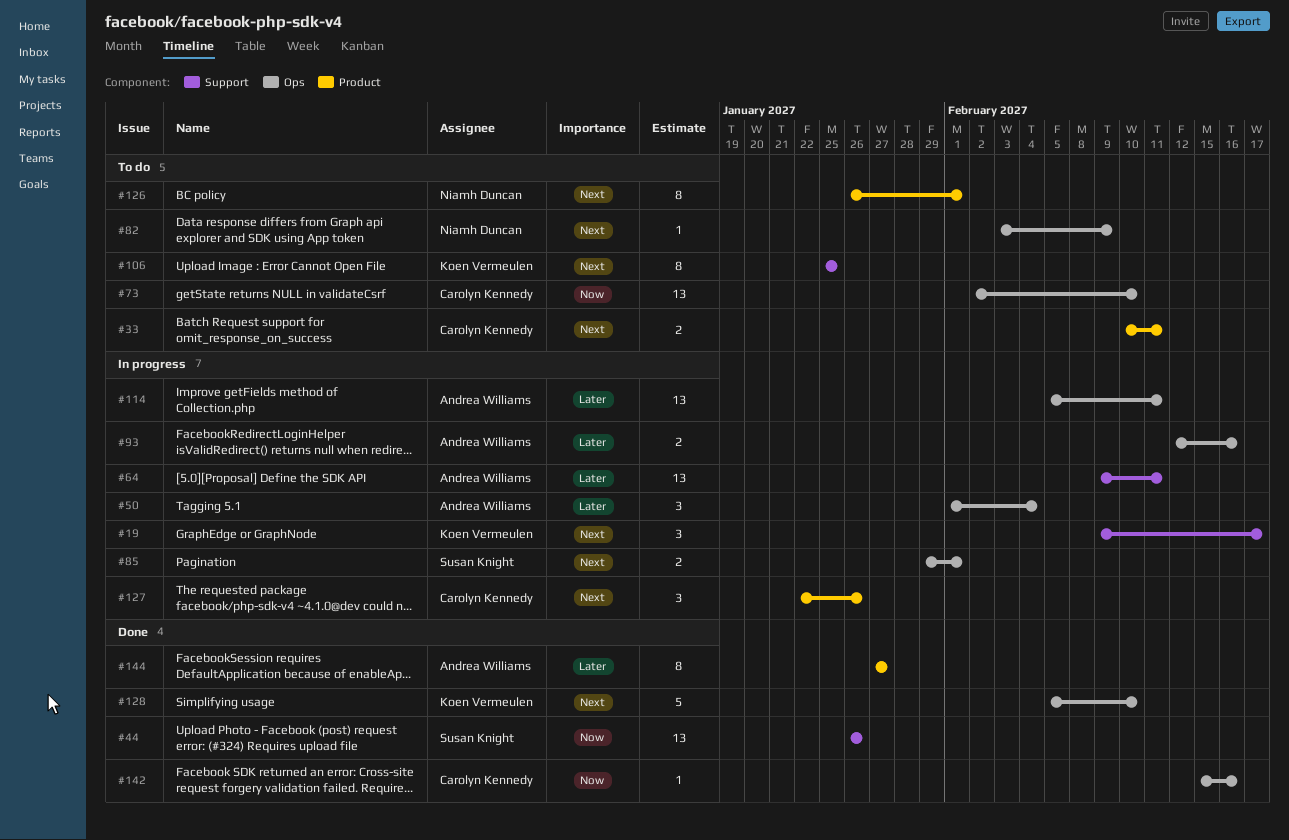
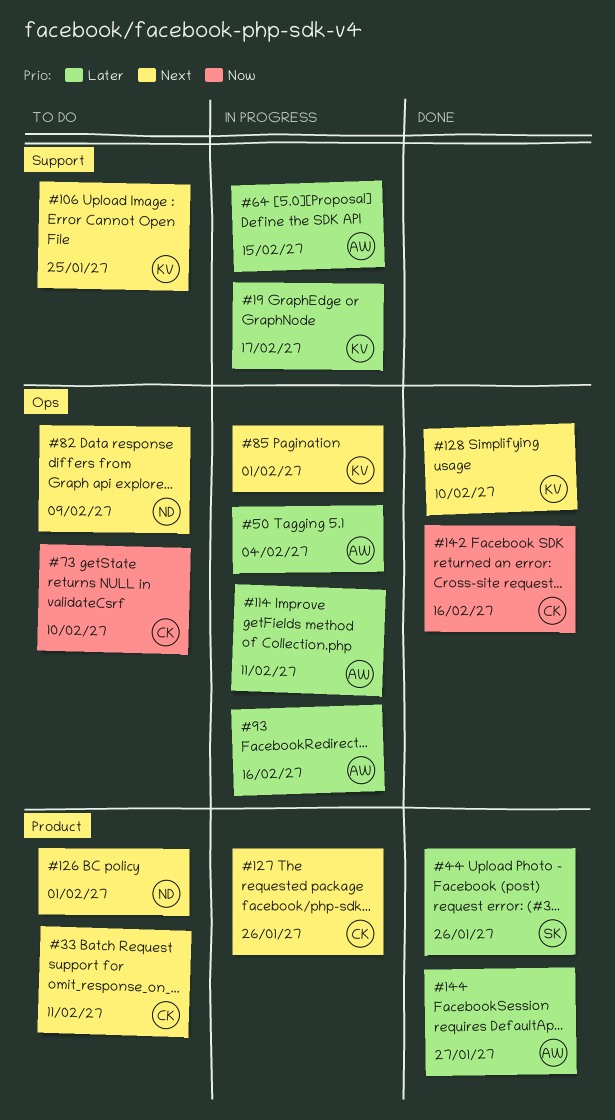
#19, priority: Next -> Later
#44, priority: Now -> Later
#44, label: Support -> Product
#64, due: Feb 11 -> Feb 15
#85, owner: Susan Knight -> Koen Vermeulen

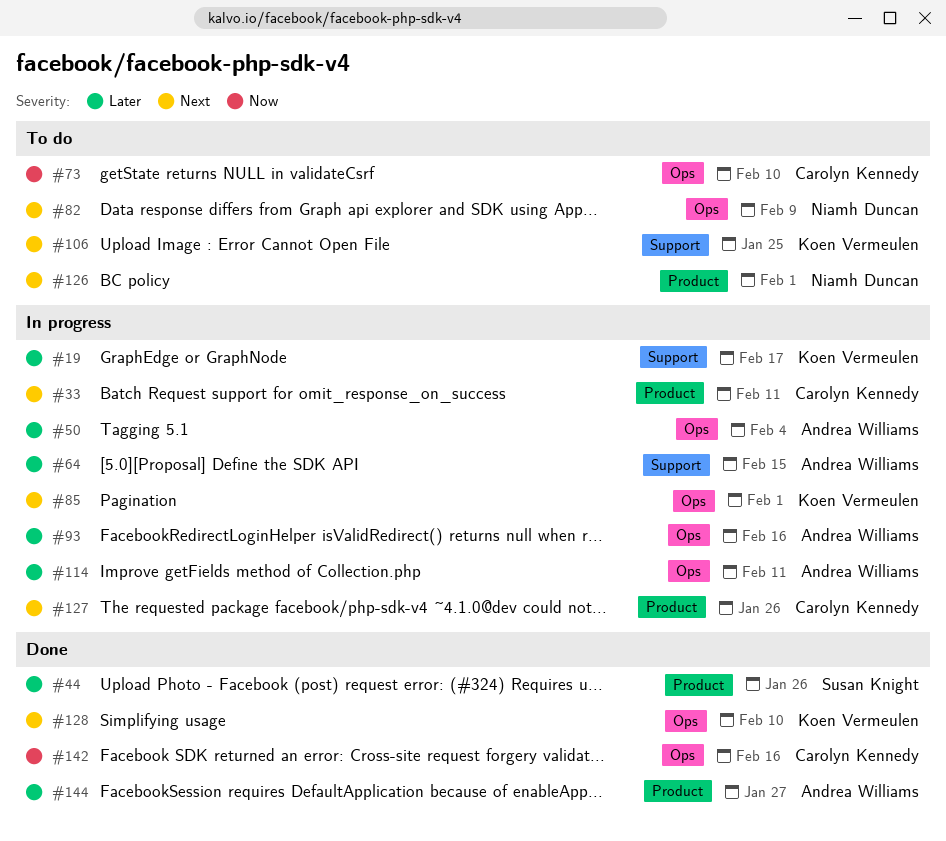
#33, status: To do -> In progress

